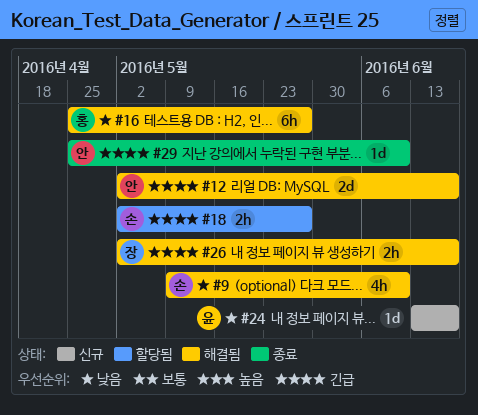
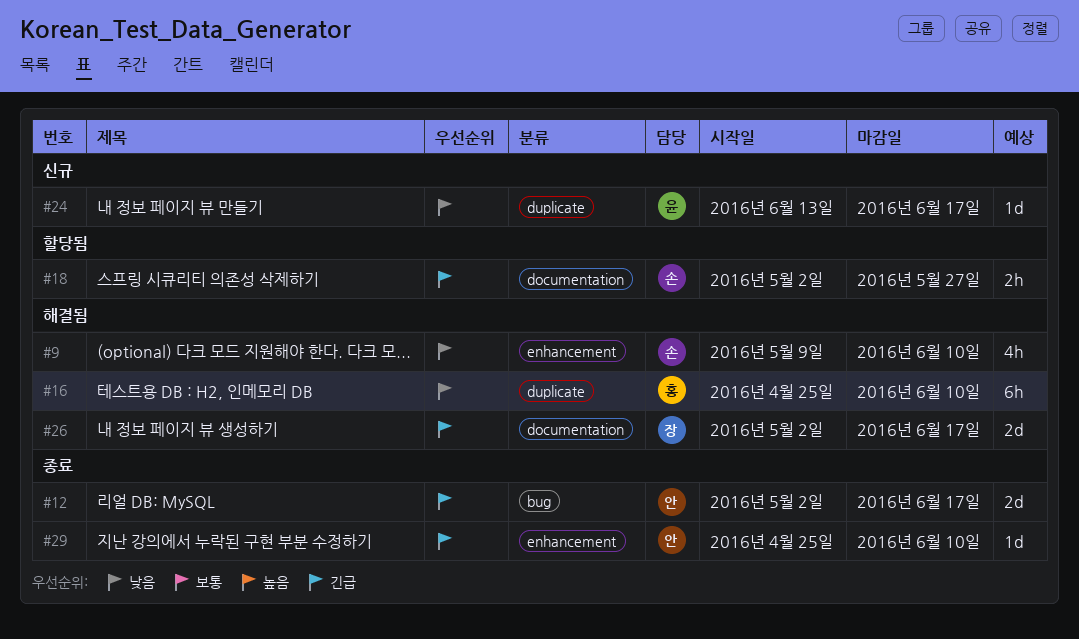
#12, status: 해결됨 -> 종료
#16, due: May 27 -> Jun 10
#26, estimate: 2h -> 2d

